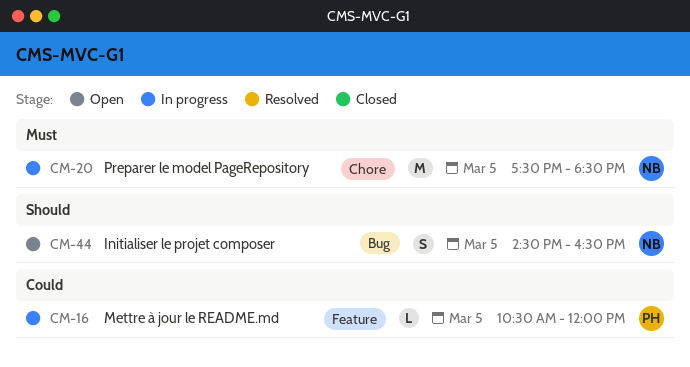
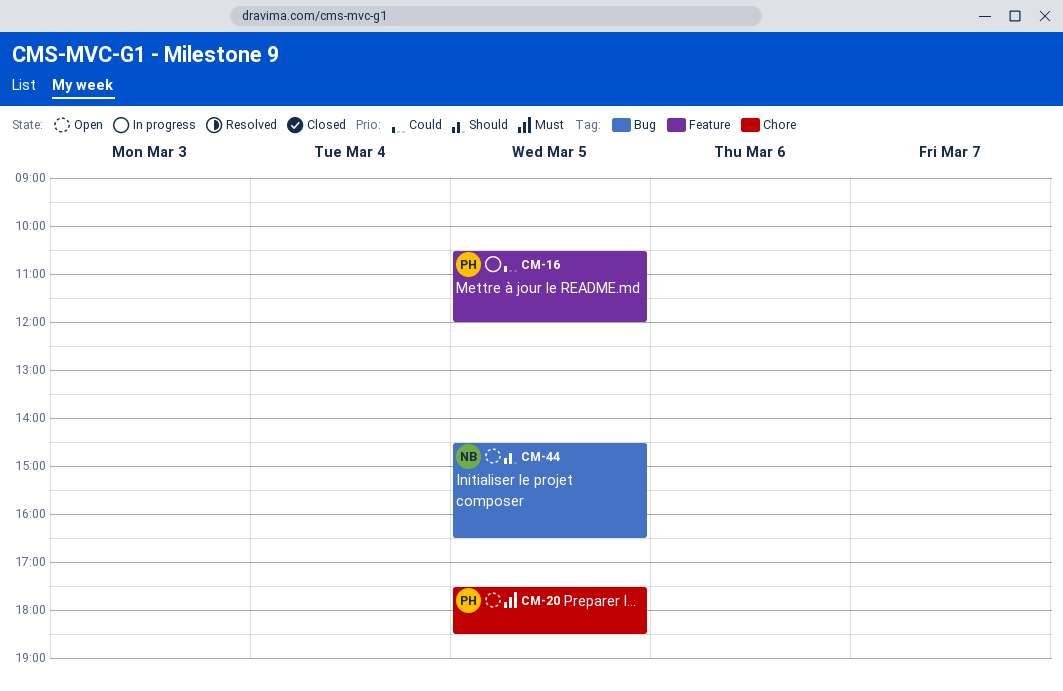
CM-20, status: In progress -> Open
CM-20, owner: NB -> PH

